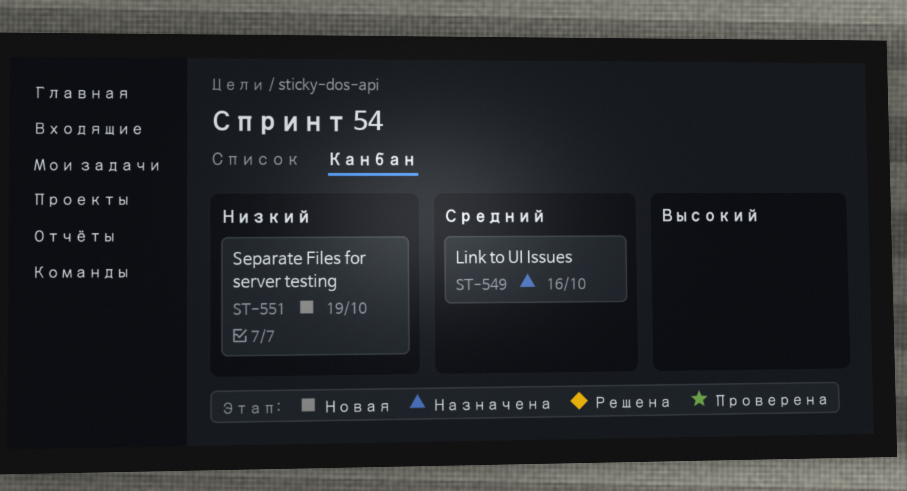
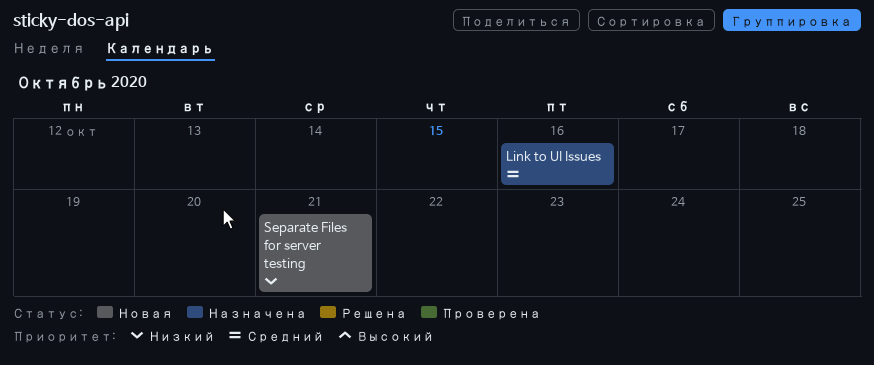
Separate Files for server testing, due: Oct 19 -> Oct 21

